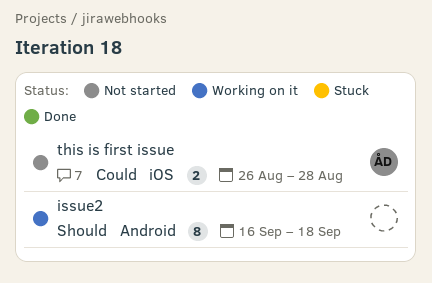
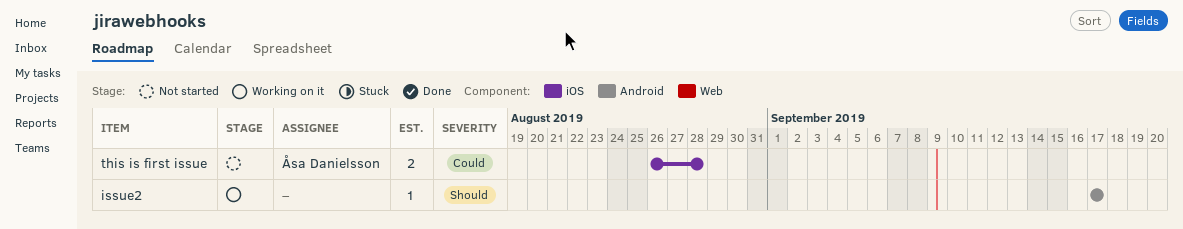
issue2, estimate: 8 -> 1
issue2, start: Sep 16 -> Sep 17
issue2, due: Sep 18 -> Sep 17

